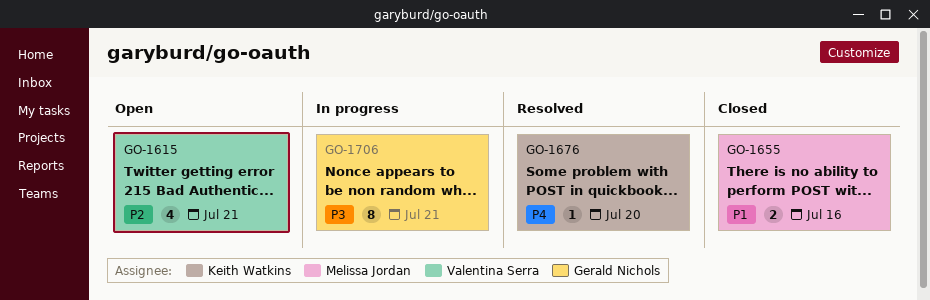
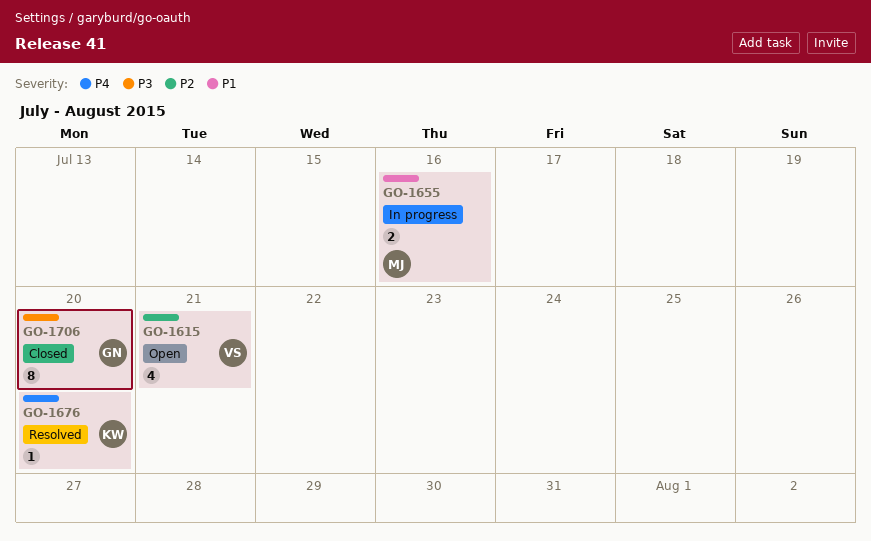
GO-1655, status: Closed -> In progress
GO-1706, status: In progress -> Closed
GO-1706, due: Jul 21 -> Jul 20

